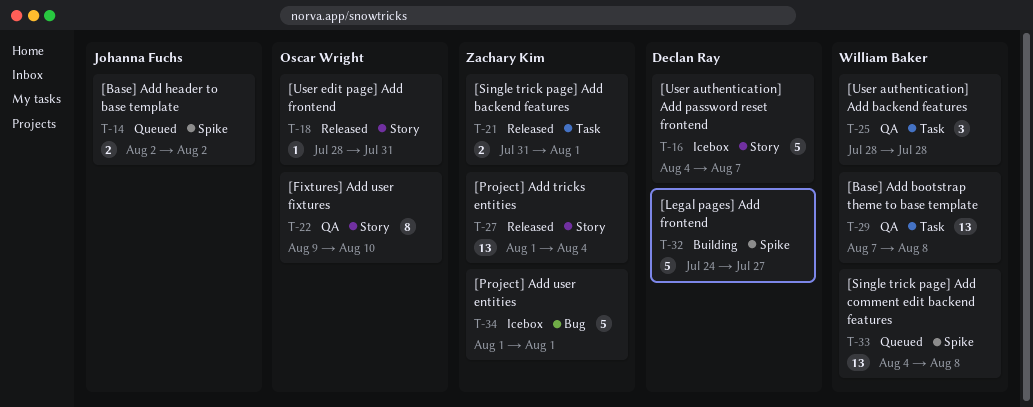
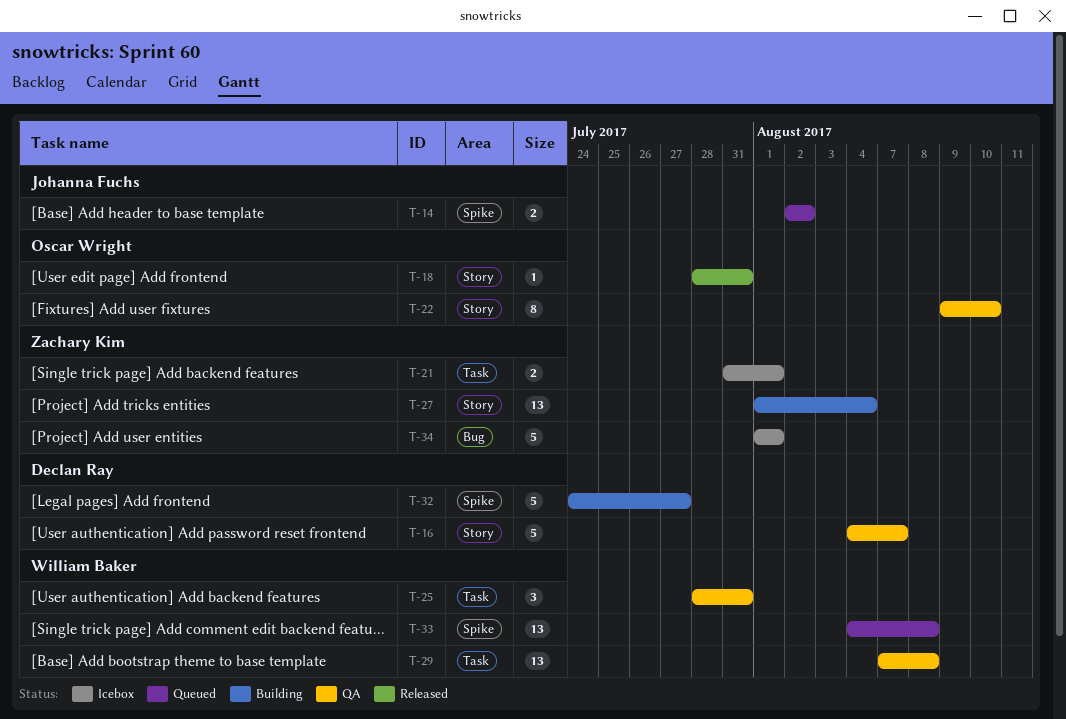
T-16, status: Icebox -> QA
T-21, status: Released -> Icebox
T-25, due: Jul 28 -> Jul 31
T-27, status: Released -> Building

